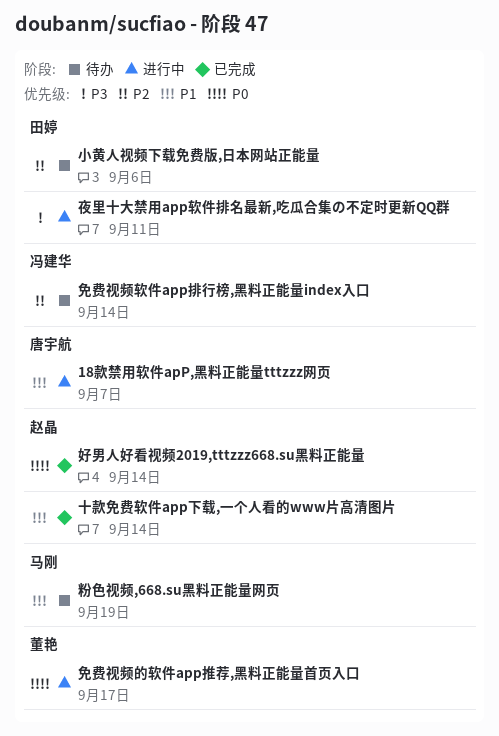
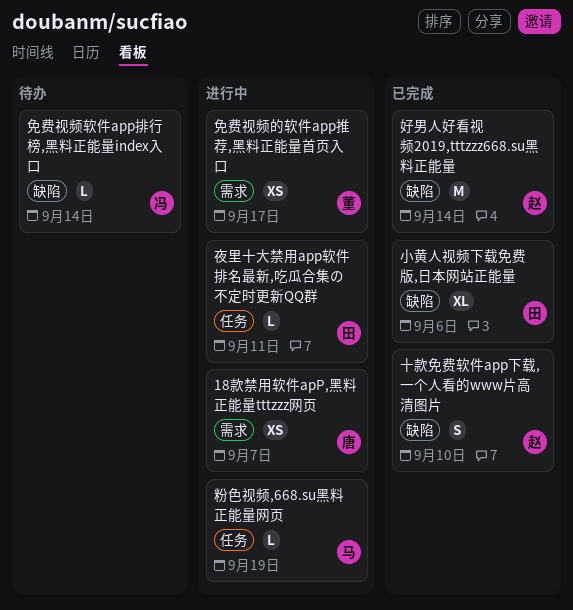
十款免费软件app下载,一个人看的www片高清图片, due: Sep 14 -> Sep 10
小黄人视频下载免费版,日本网站正能量, status: 待办 -> 已完成
粉色视频,668.su黑料正能量网页, status: 待办 -> 进行中

